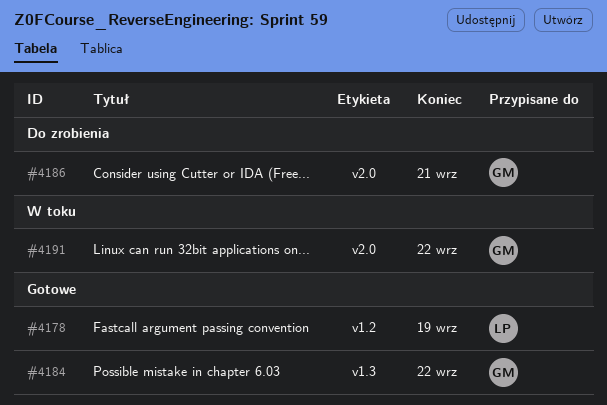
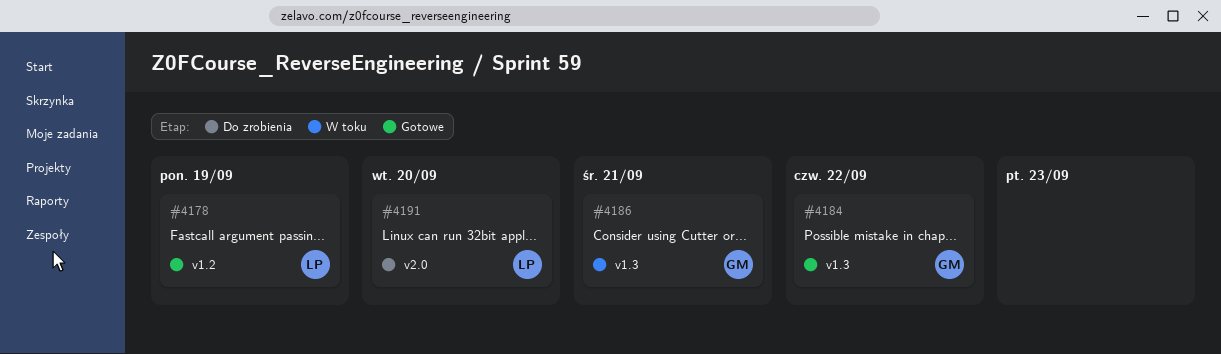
#4186, status: Do zrobienia -> W toku
#4186, label: v2.0 -> v1.3
#4191, status: W toku -> Do zrobienia
#4191, owner: GM -> LP
#4191, due: Sep 22 -> Sep 20

